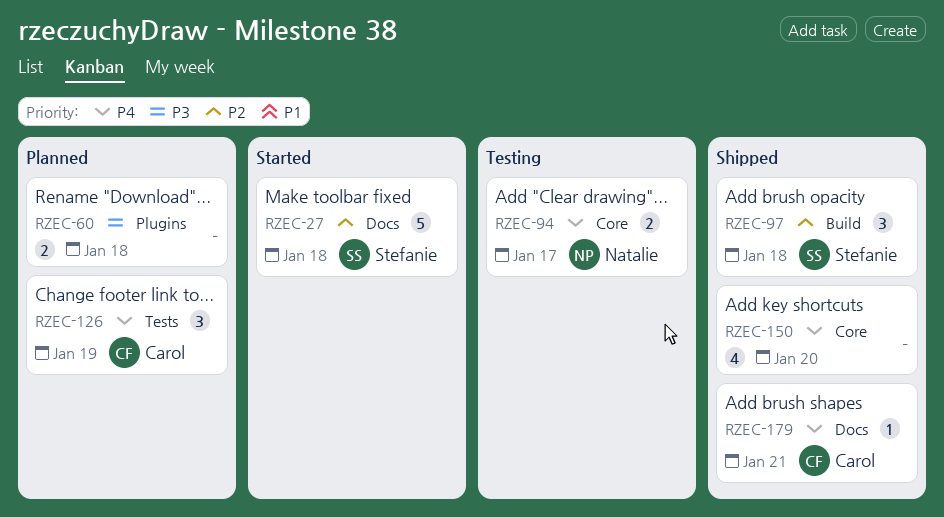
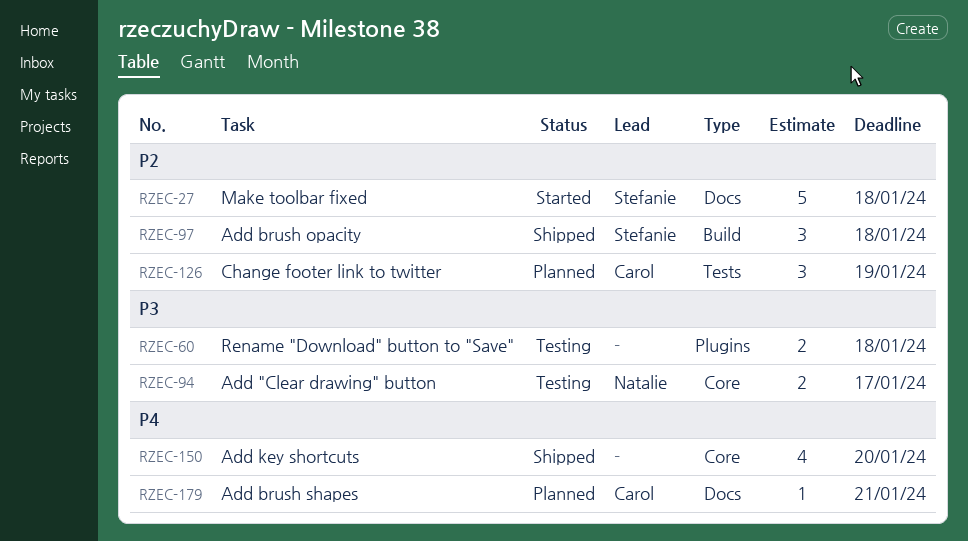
RZEC-60, status: Planned -> Testing
RZEC-94, priority: P4 -> P3
RZEC-126, priority: P4 -> P2
RZEC-179, status: Shipped -> Planned

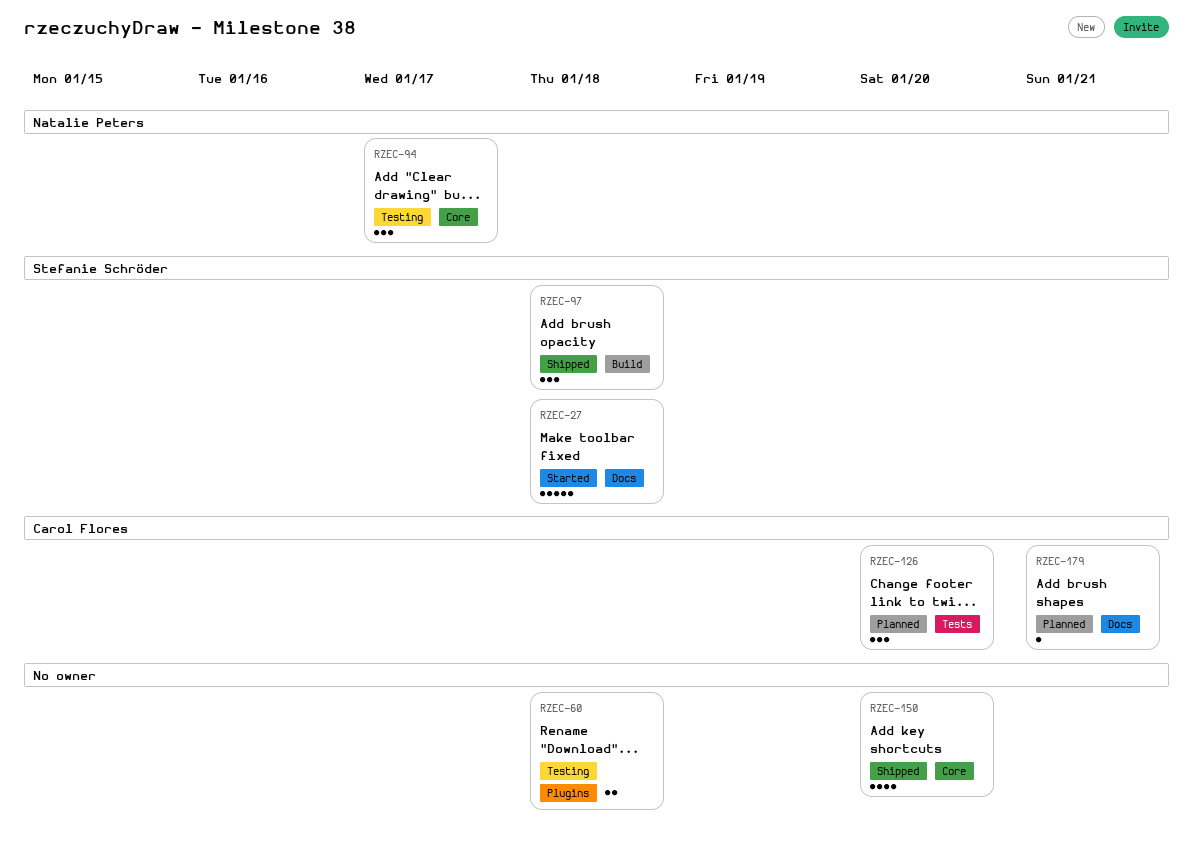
RZEC-94, estimate: 2 -> 3
RZEC-126, due: Jan 19 -> Jan 20

